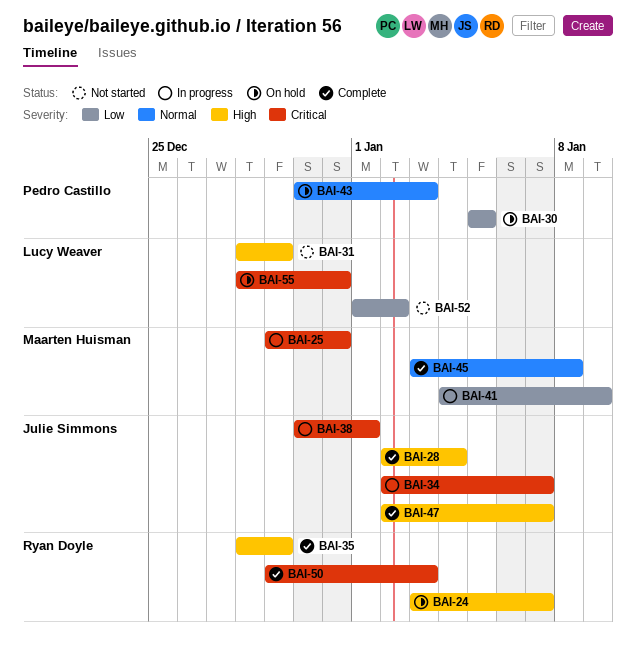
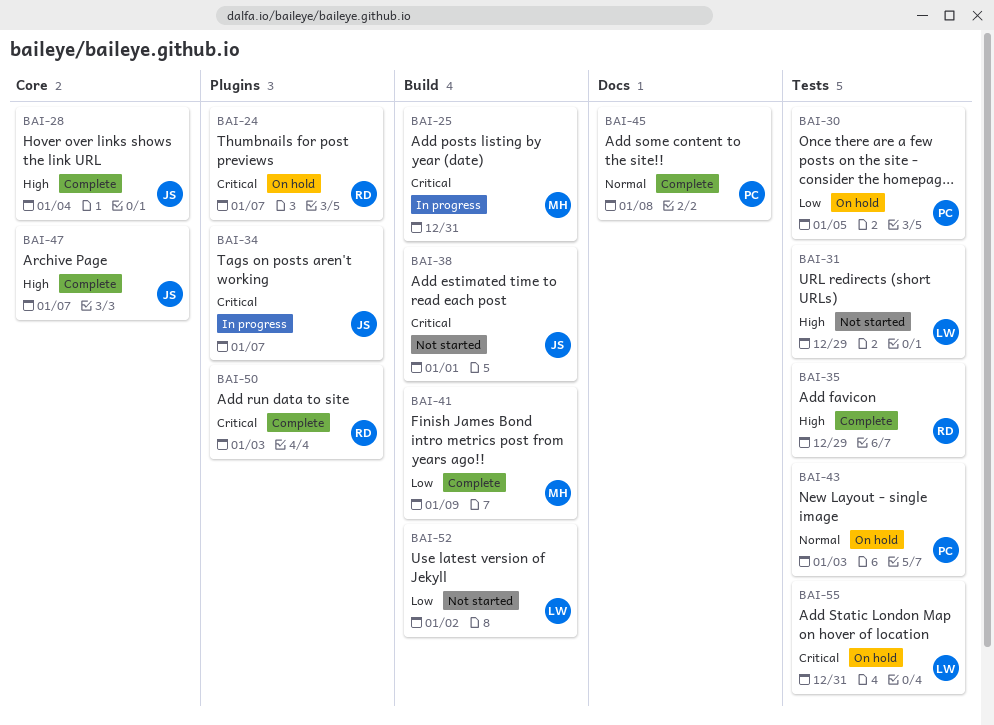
BAI-24, priority: High -> Critical
BAI-38, status: In progress -> Not started
BAI-41, status: In progress -> Complete
BAI-45, owner: Maarten Huisman -> Pedro Castillo

